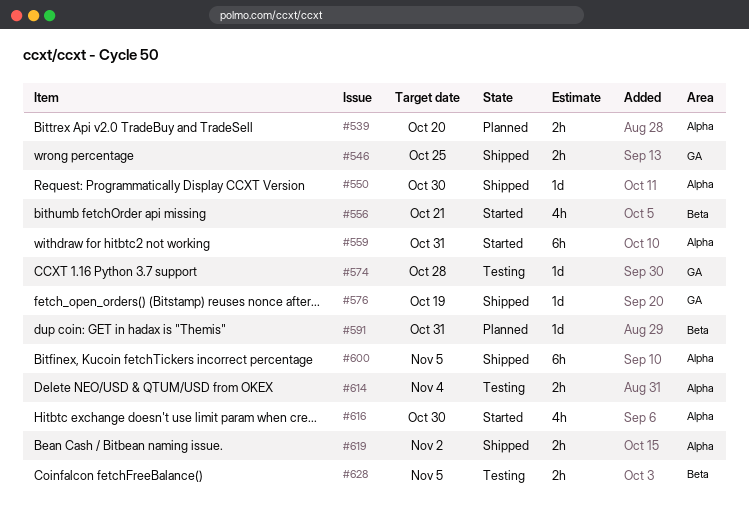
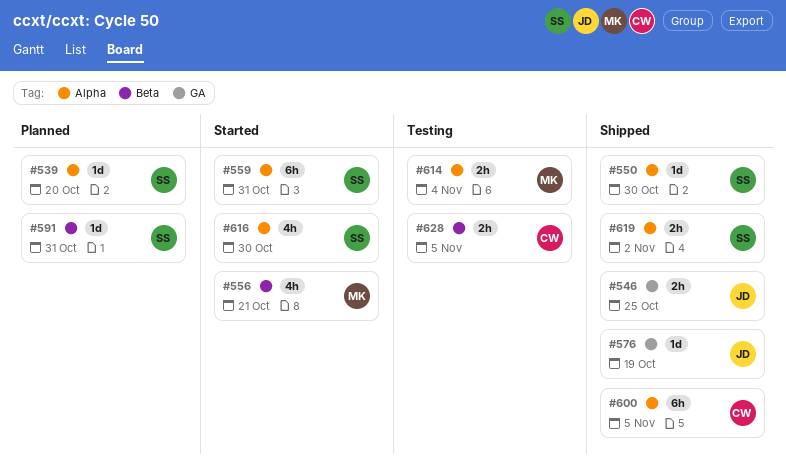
#539, estimate: 2h -> 1d
#574: present -> none

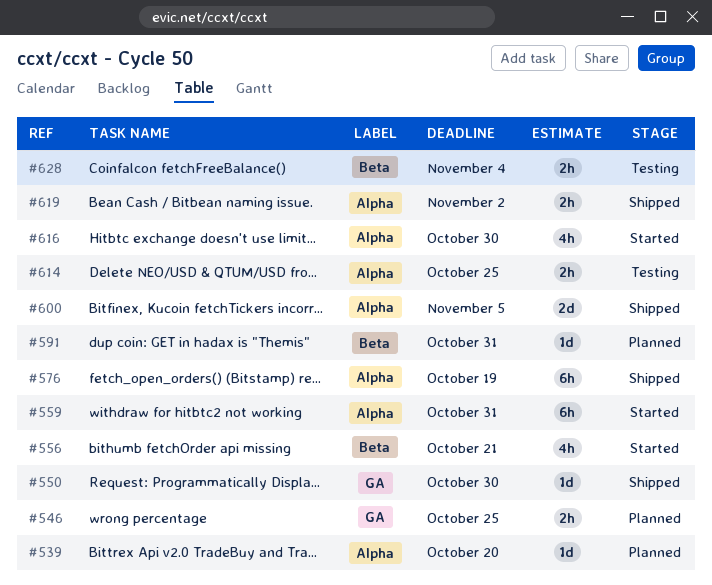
#546, status: Shipped -> Planned
#550, label: Alpha -> GA
#576, label: GA -> Alpha
#576, estimate: 1d -> 6h
#600, estimate: 6h -> 2d
#614, due: Nov 4 -> Oct 25
#628, due: Nov 5 -> Nov 4

